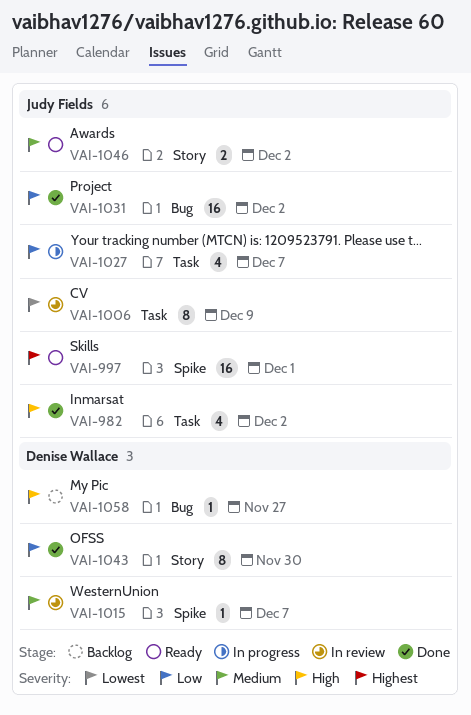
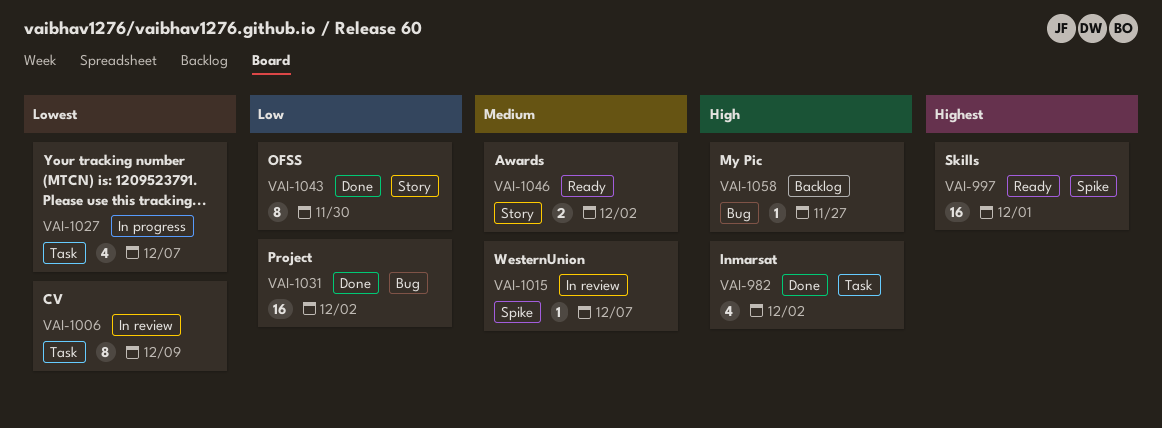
VAI-1027, priority: Low -> Lowest

